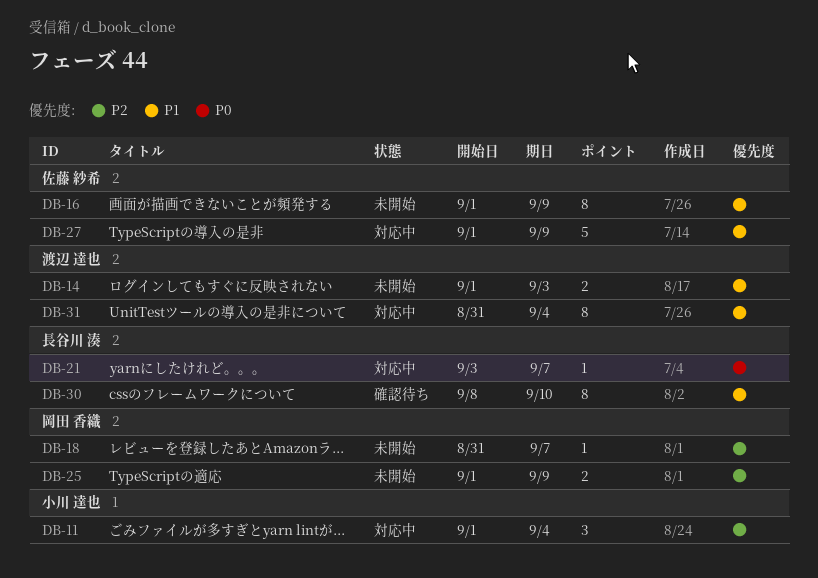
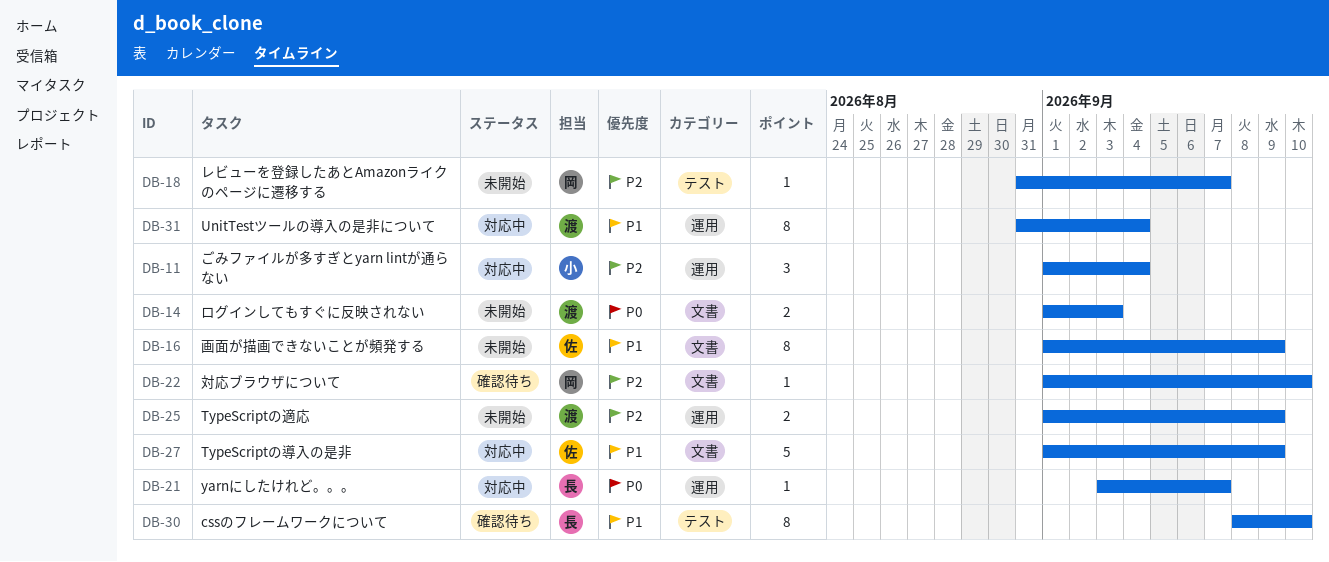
DB-14, priority: P1 -> P0
DB-22: none -> present
DB-25, owner: 岡田 香織 -> 渡辺 達也

